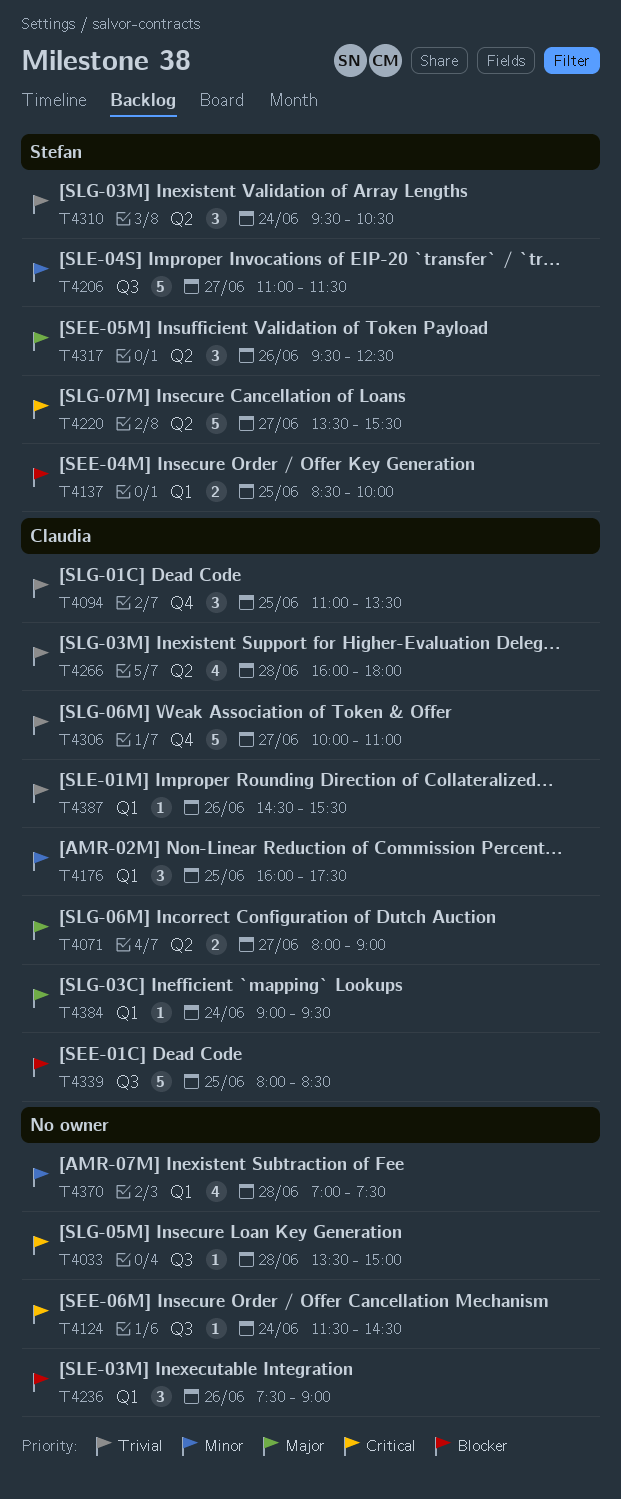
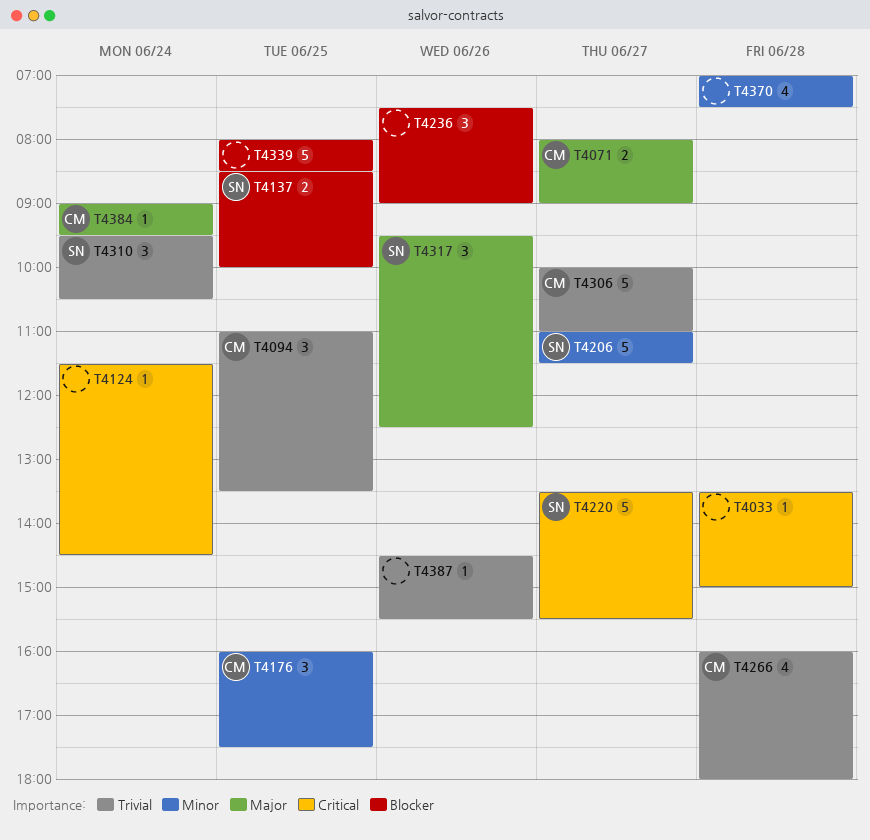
T4339, owner: Claudia -> none
T4387, owner: Claudia -> none

